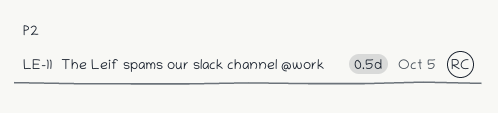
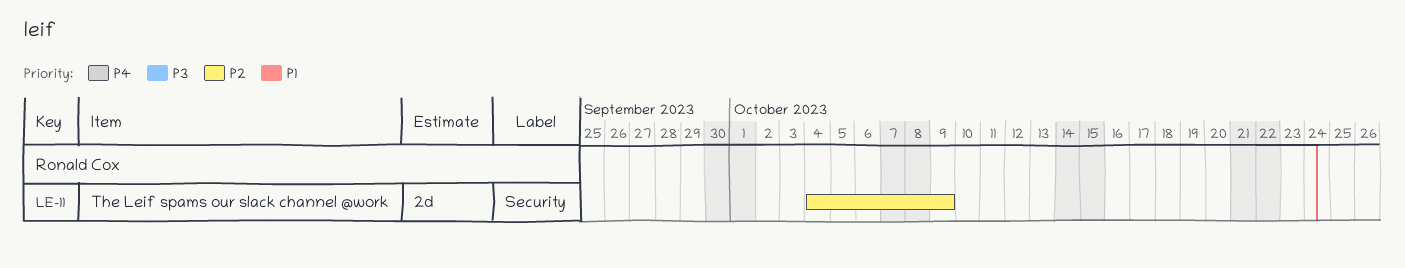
LE-11, estimate: 0.5d -> 2d
LE-11, due: Oct 5 -> Oct 9

